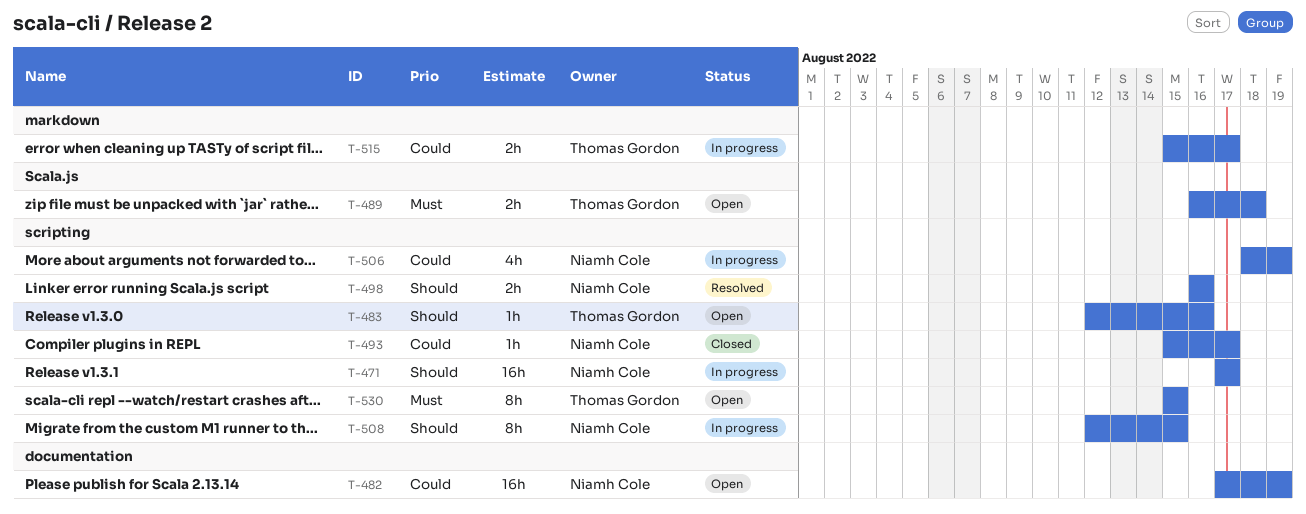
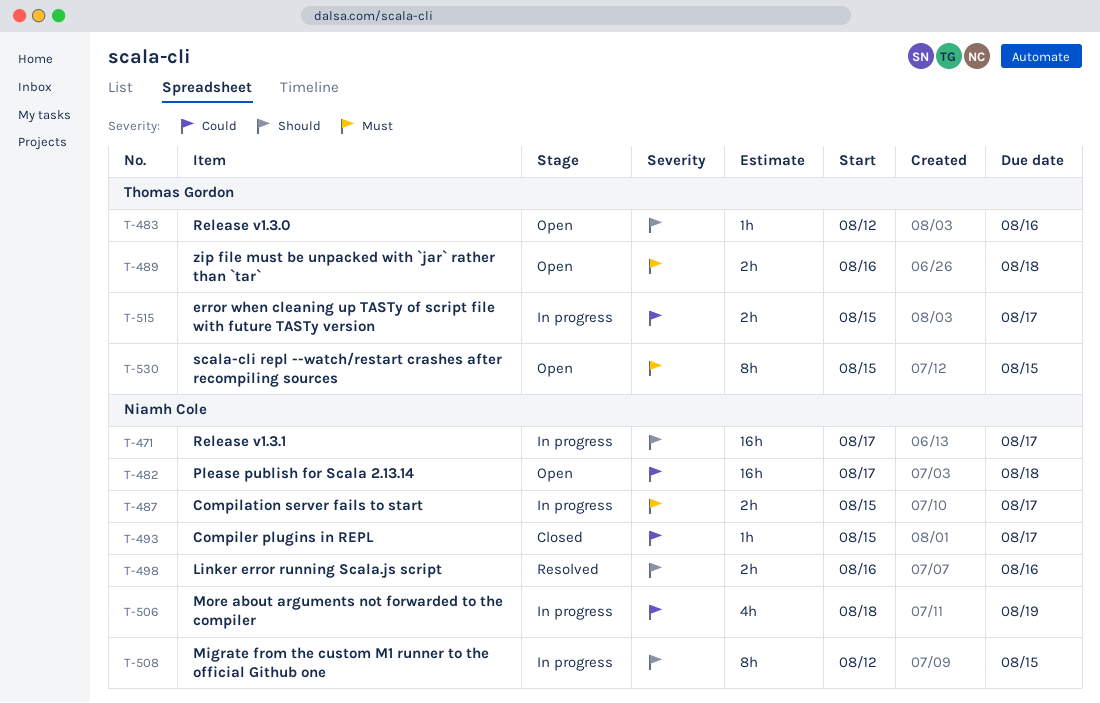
T-482, due: Aug 19 -> Aug 18
T-487: none -> present

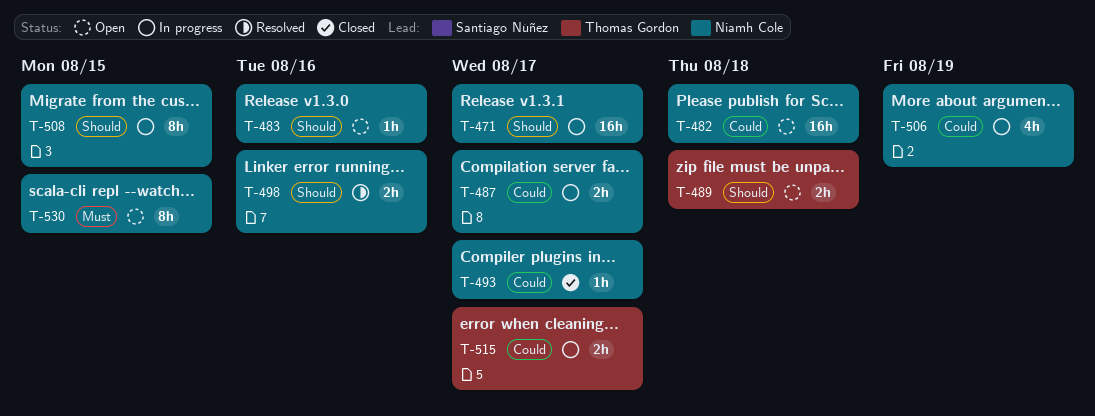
T-483, owner: Thomas Gordon -> Niamh Cole
T-487, priority: Must -> Could
T-489, priority: Must -> Should
T-530, owner: Thomas Gordon -> Niamh Cole

